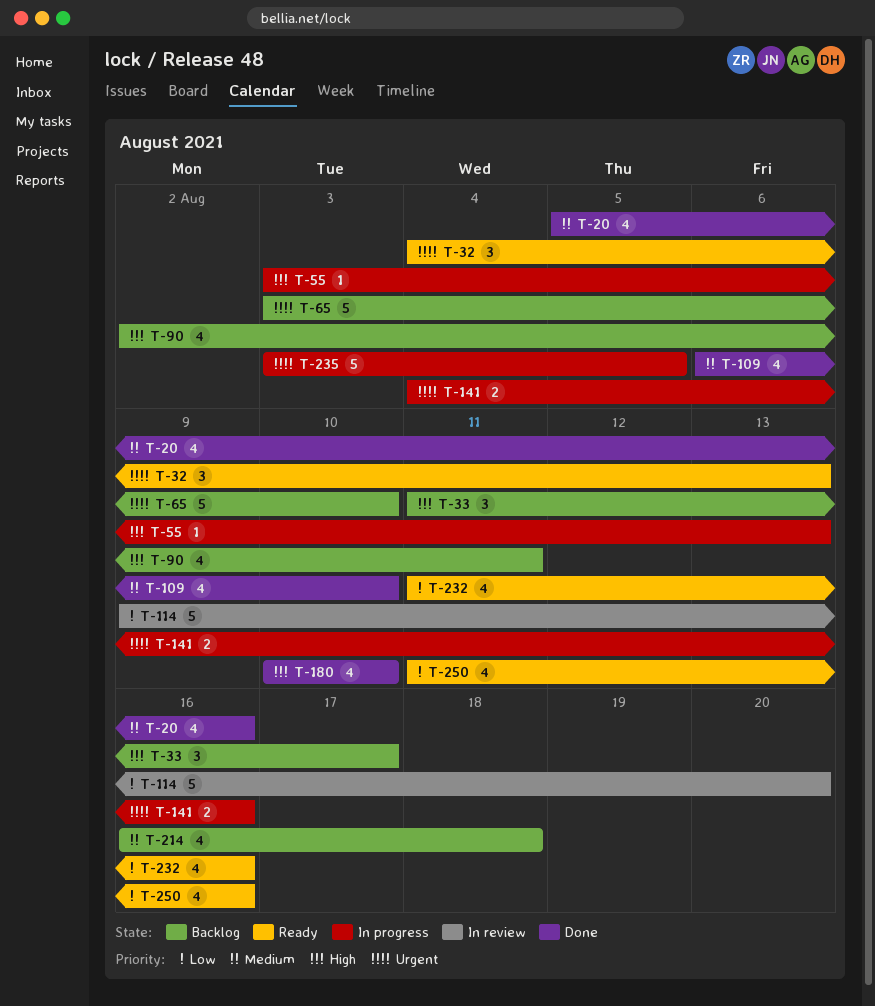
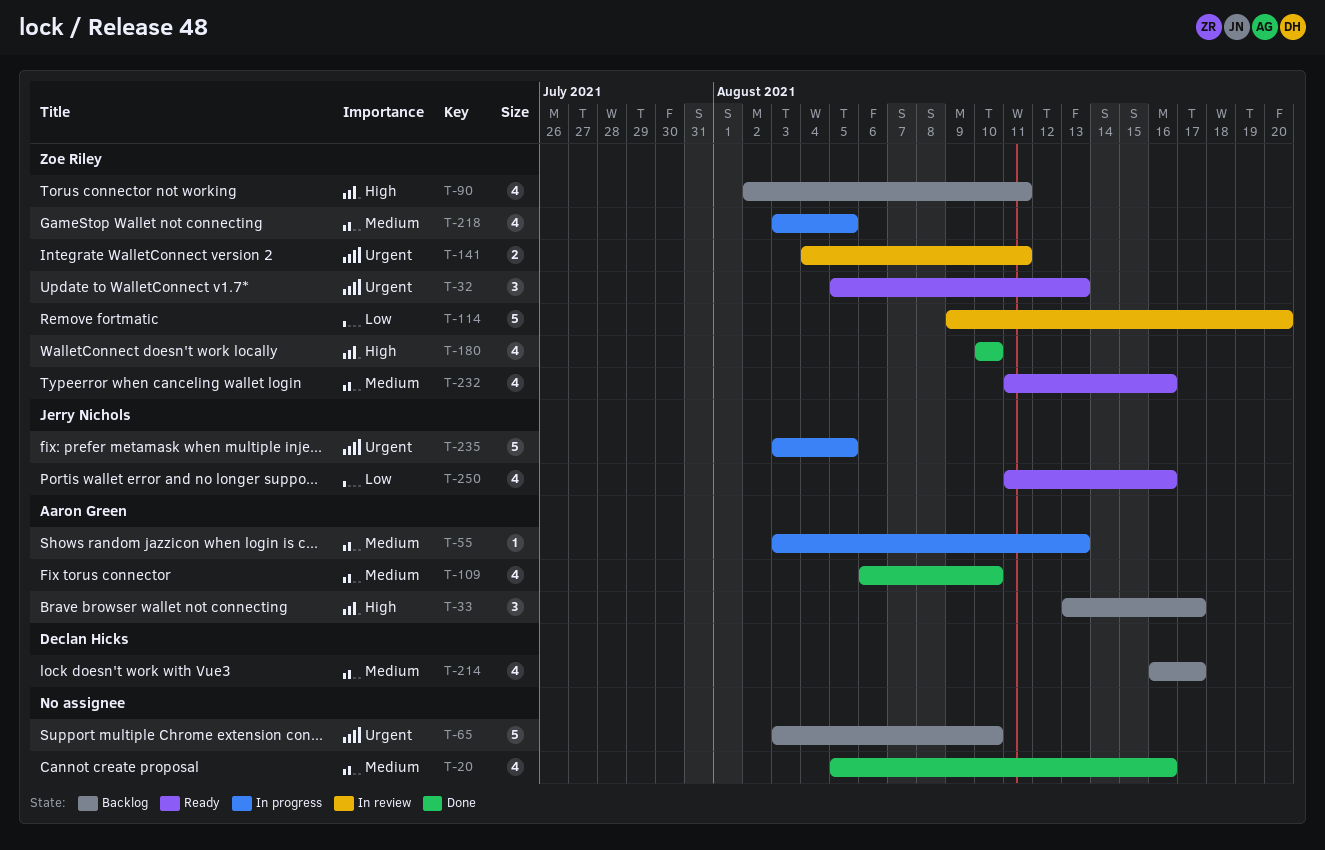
T-32, start: Aug 4 -> Aug 5
T-33, start: Aug 11 -> Aug 13
T-55, priority: High -> Medium
T-141, status: In progress -> In review
T-141, due: Aug 16 -> Aug 11
T-214, due: Aug 18 -> Aug 17
T-218: none -> present
T-232, priority: Low -> Medium

